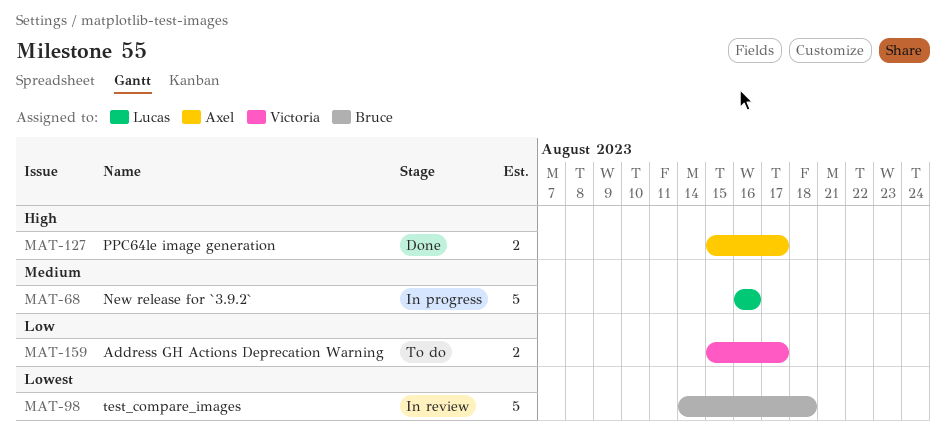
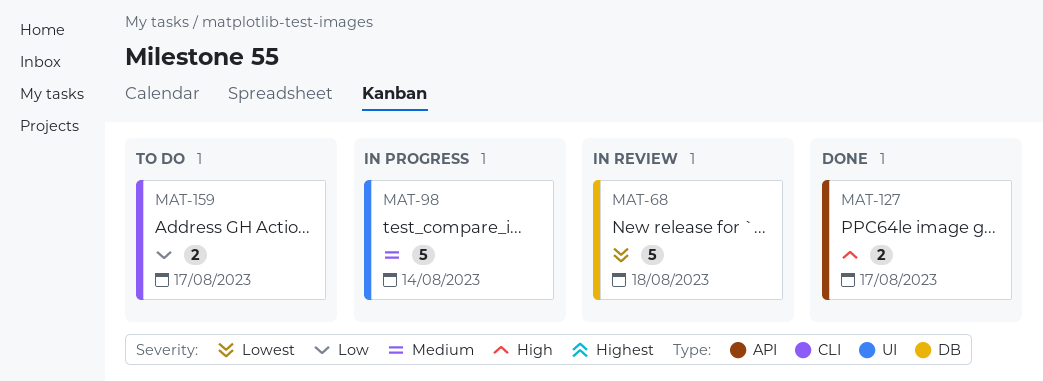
MAT-68, status: In progress -> In review
MAT-68, priority: Medium -> Lowest
MAT-68, due: Aug 16 -> Aug 18
MAT-98, status: In review -> In progress
MAT-98, priority: Lowest -> Medium
MAT-98, due: Aug 18 -> Aug 14

